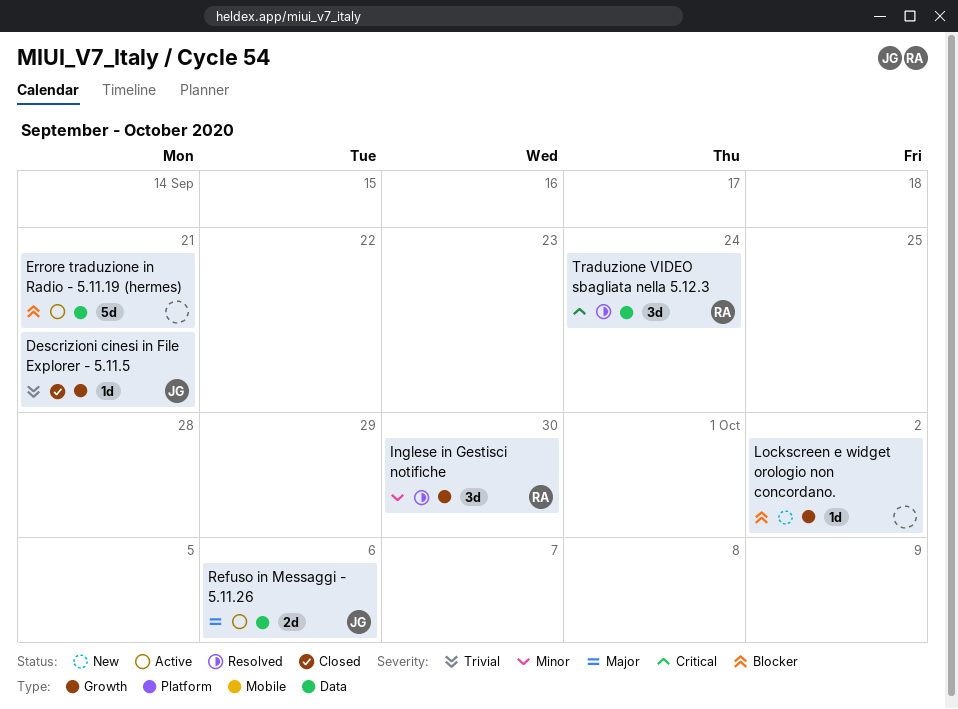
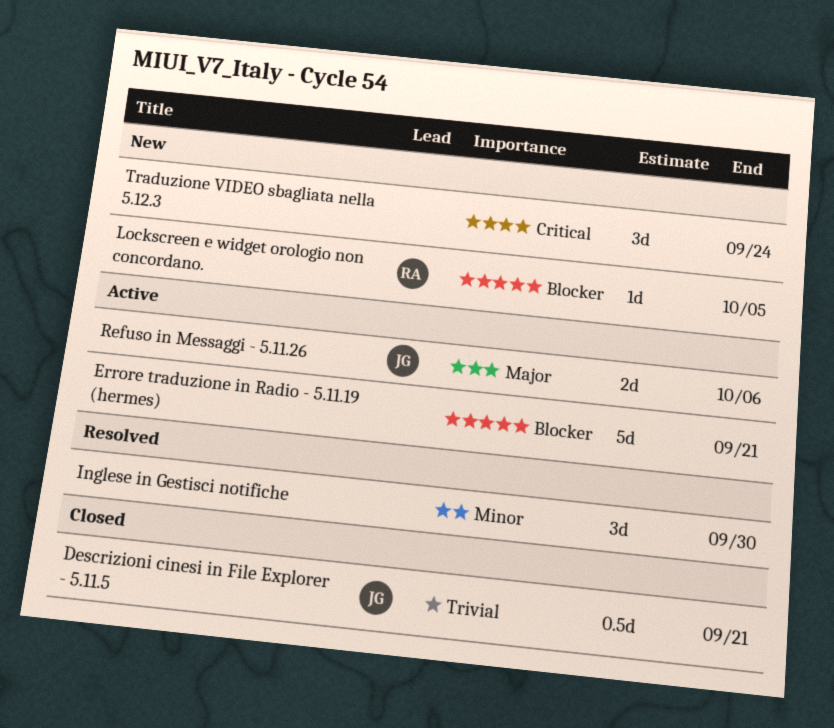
Descrizioni cinesi in File Explorer - 5.11.5, estimate: 1d -> 0.5d
Inglese in Gestisci notifiche, owner: RA -> none
Lockscreen e widget orologio non concordano., owner: none -> RA
Lockscreen e widget orologio non concordano., due: Oct 2 -> Oct 5
Traduzione VIDEO sbagliata nella 5.12.3, status: Resolved -> New
Traduzione VIDEO sbagliata nella 5.12.3, owner: RA -> none

